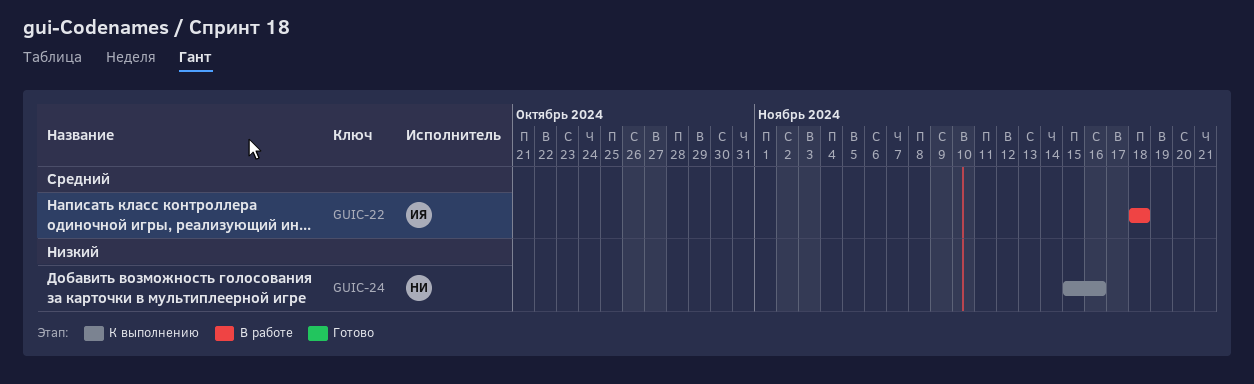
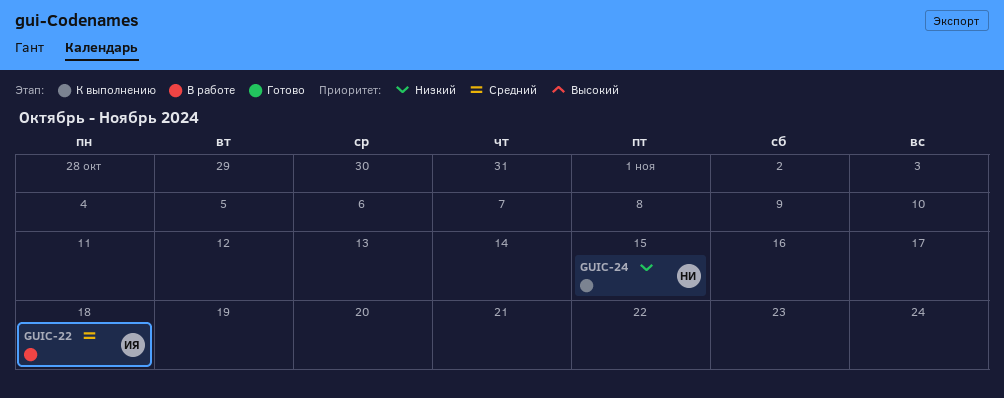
GUIC-24, due: Nov 16 -> Nov 15

